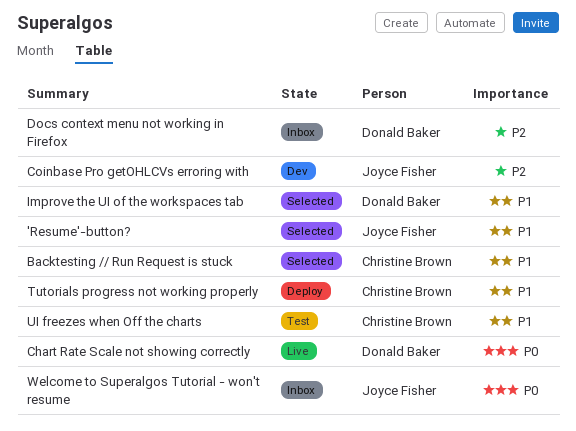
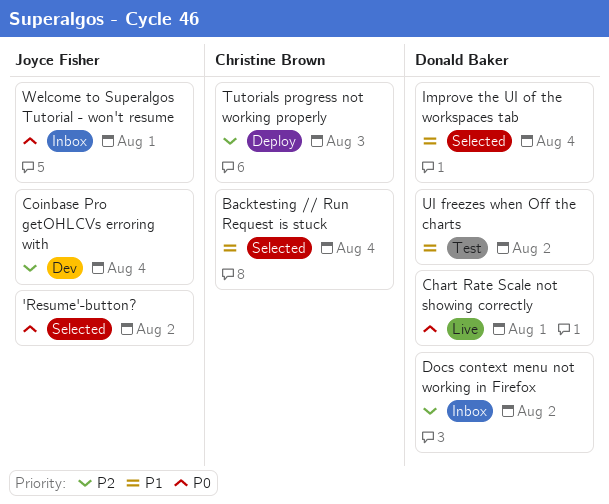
'Resume'-button?, priority: P1 -> P0
Tutorials progress not working properly, priority: P1 -> P2
UI freezes when Off the charts, owner: Christine Brown -> Donald Baker

